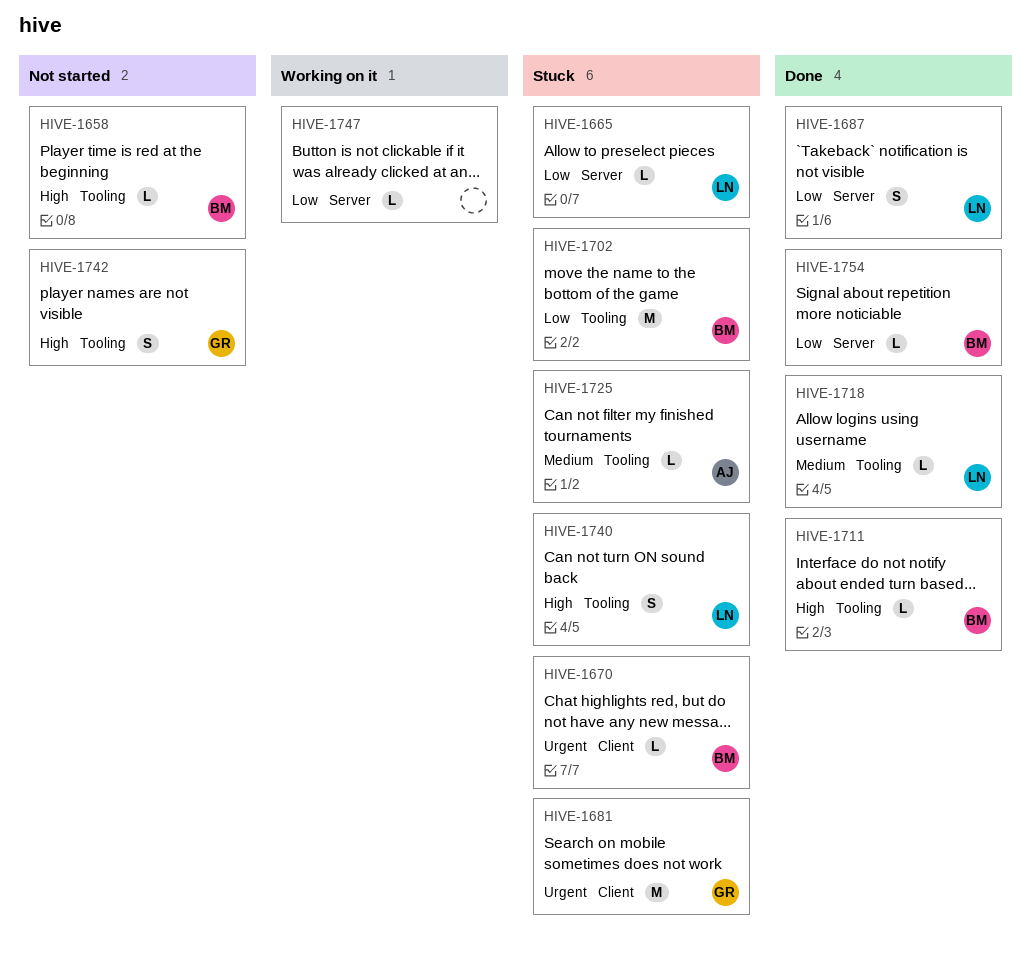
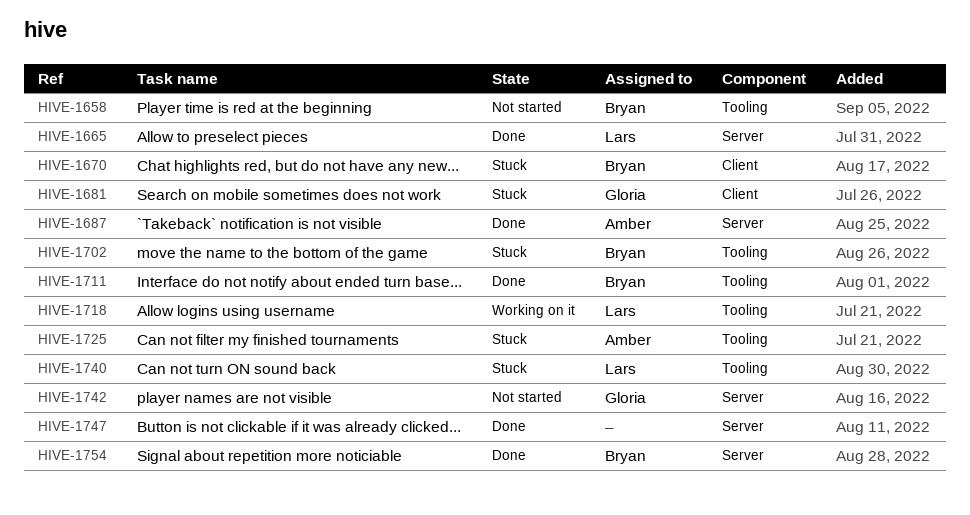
HIVE-1665, status: Stuck -> Done
HIVE-1687, owner: Lars -> Amber
HIVE-1718, status: Done -> Working on it
HIVE-1742, label: Tooling -> Server
HIVE-1747, status: Working on it -> Done

